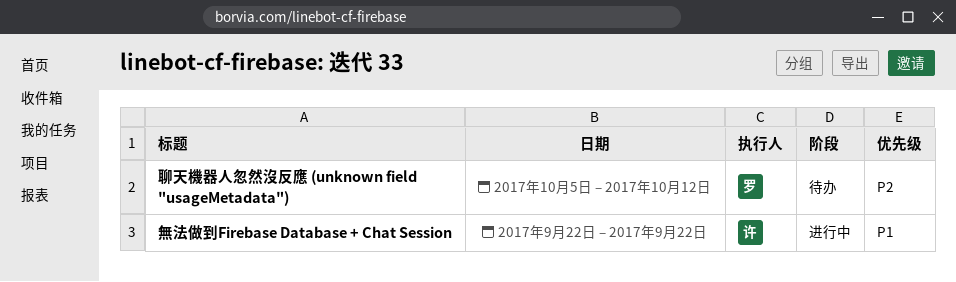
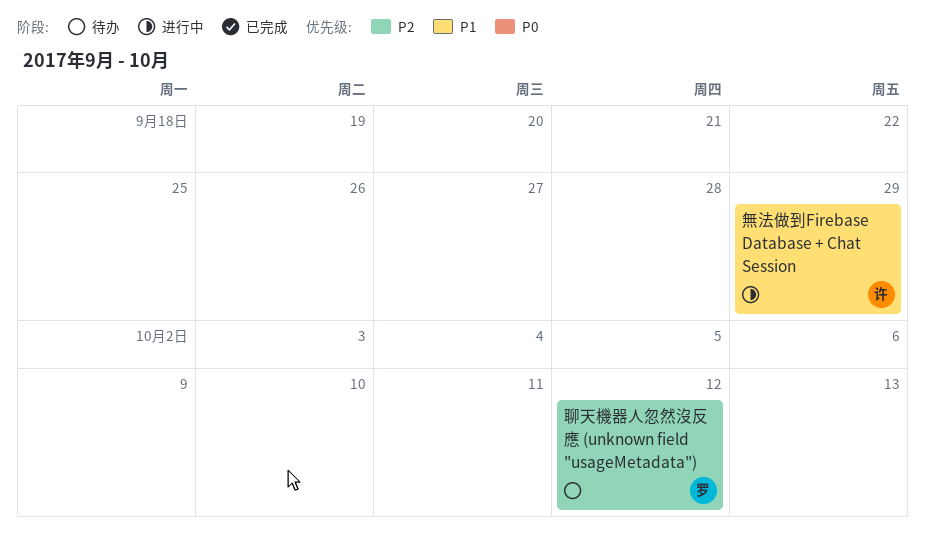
無法做到Firebase Database + Chat Session, due: Sep 22 -> Sep 29

